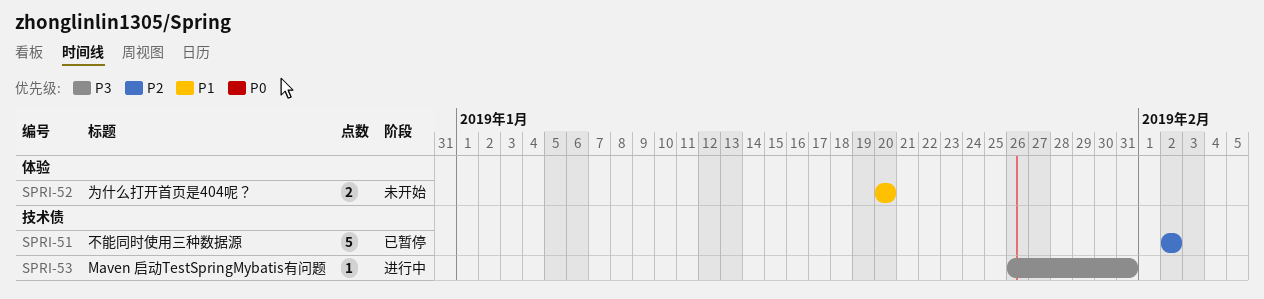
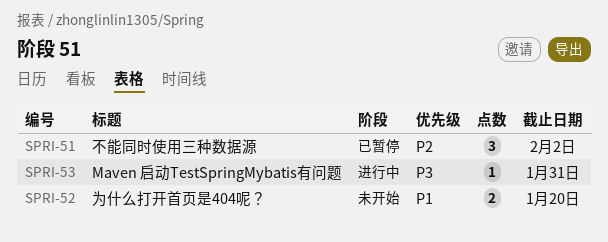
SPRI-51, estimate: 5 -> 3

